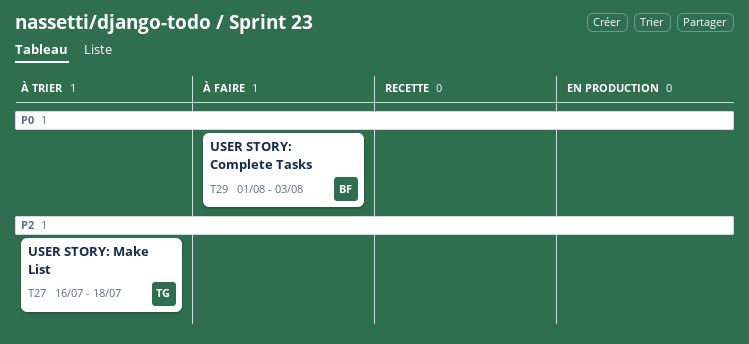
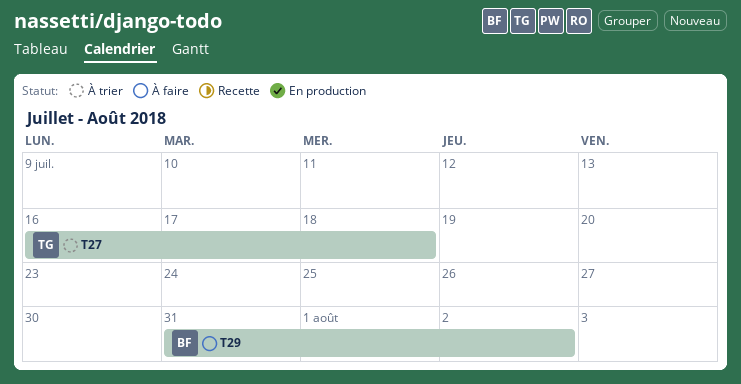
T29, start: Aug 1 -> Jul 31
T29, due: Aug 3 -> Aug 2

